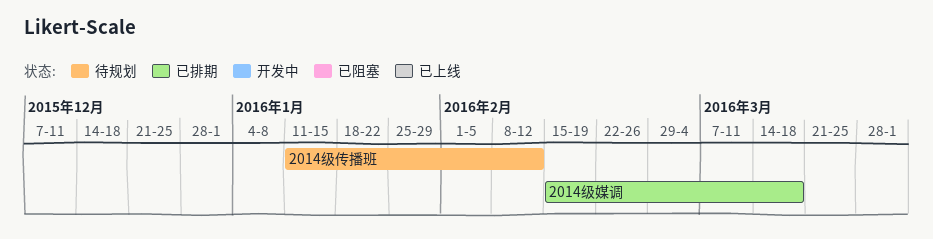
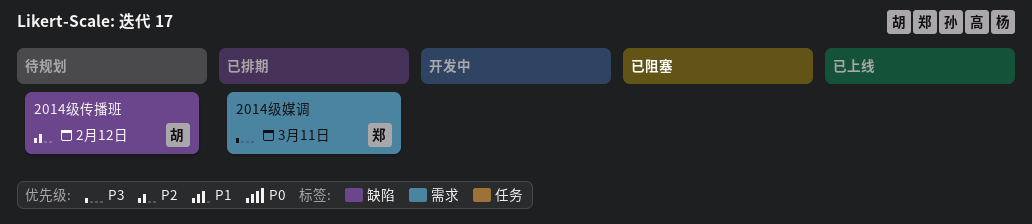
2014级媒调, due: Mar 18 -> Mar 11

